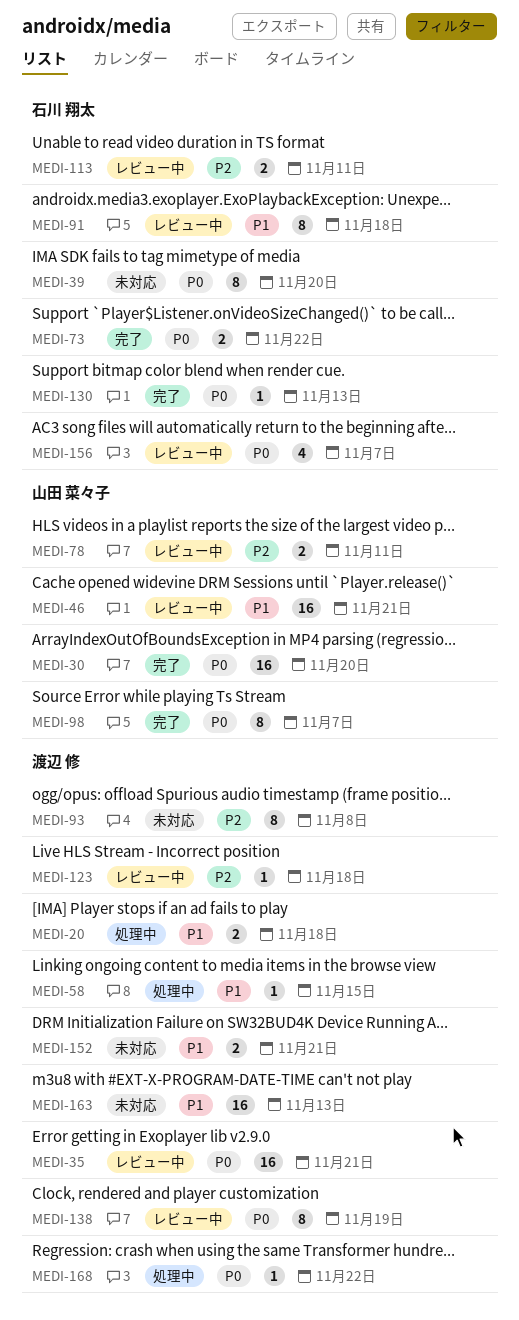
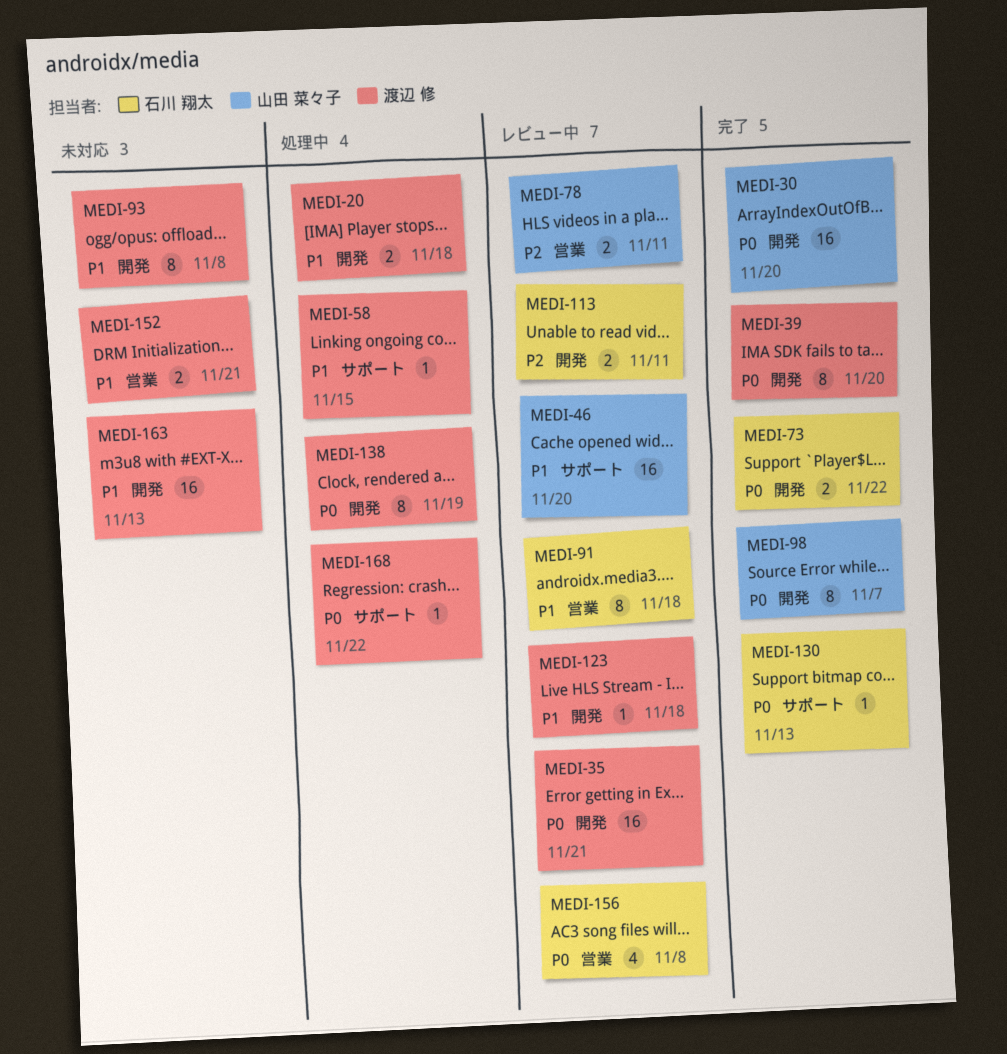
MEDI-39, status: 未対応 -> 完了
MEDI-39, owner: 石川 翔太 -> 渡辺 修
MEDI-46, due: Nov 21 -> Nov 20
MEDI-93, priority: P2 -> P1
MEDI-123, priority: P2 -> P1
MEDI-138, status: レビュー中 -> 処理中
MEDI-156, due: Nov 7 -> Nov 8

